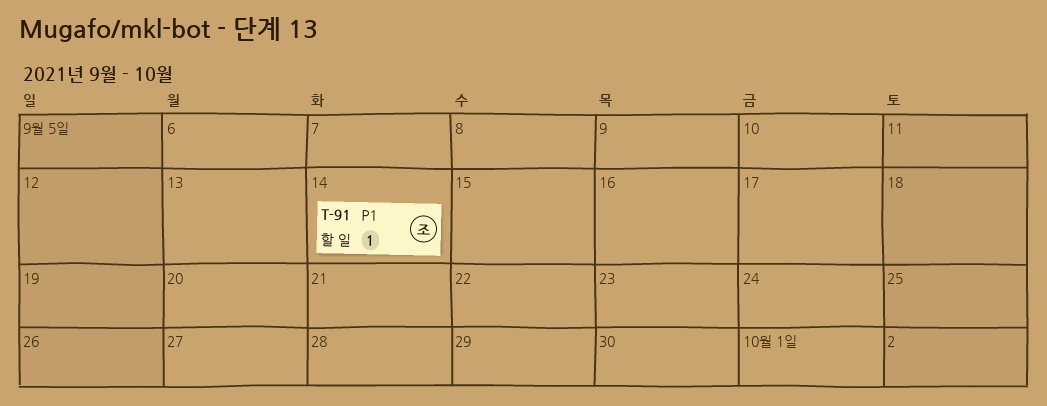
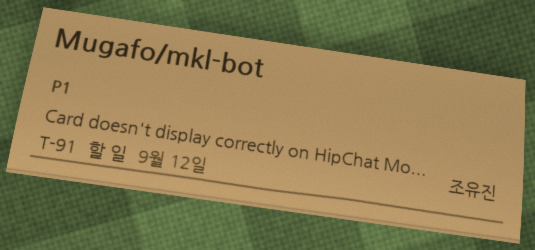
T-91, due: Sep 14 -> Sep 12

